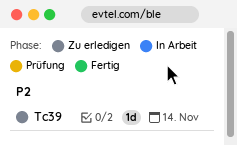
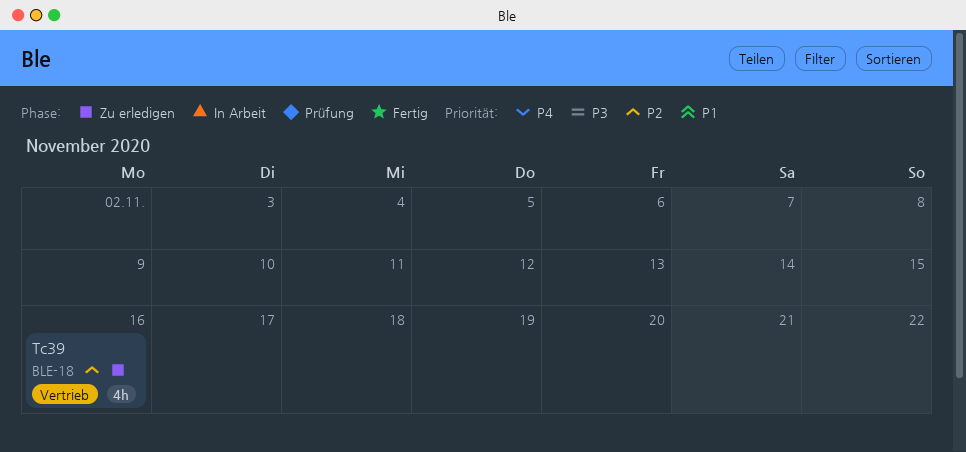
Tc39, estimate: 1d -> 4h
Tc39, due: Nov 14 -> Nov 16

